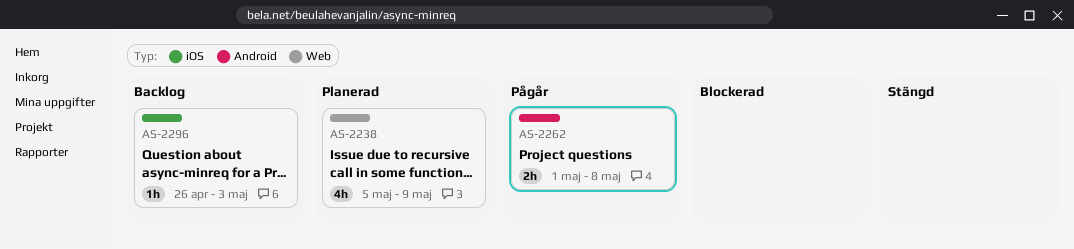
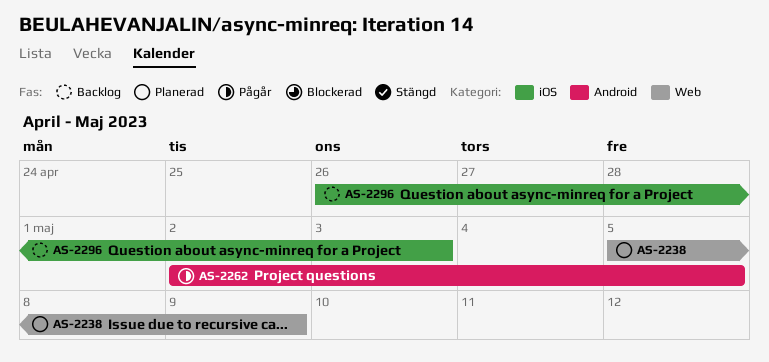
AS-2262, start: May 1 -> May 2
AS-2262, due: May 8 -> May 5

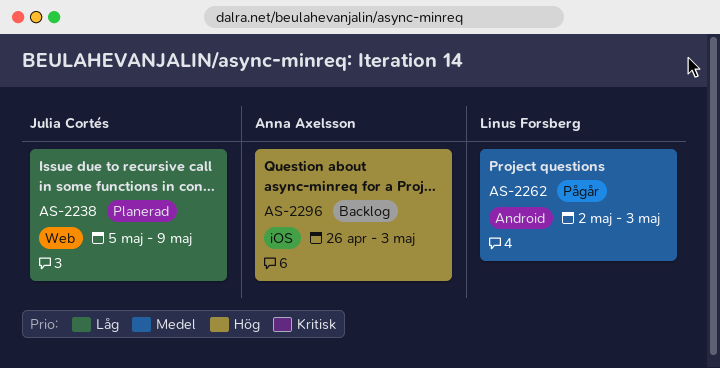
AS-2262, due: May 5 -> May 3

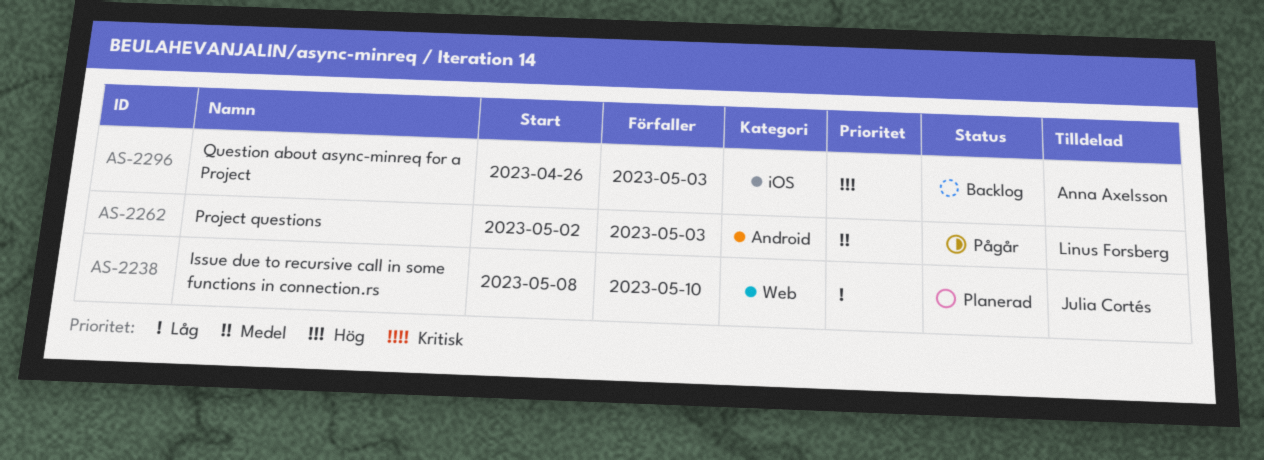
AS-2238, start: May 5 -> May 8
AS-2238, due: May 9 -> May 10

